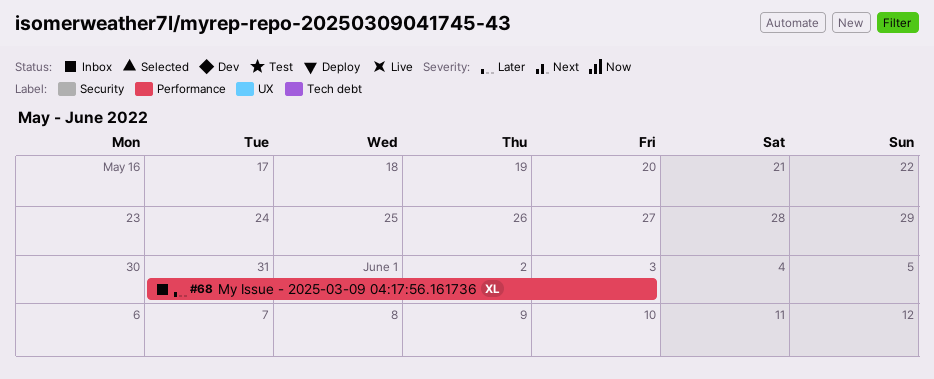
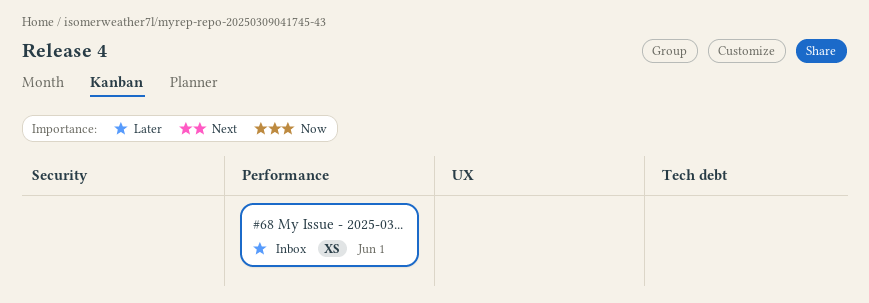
#68, estimate: XL -> XS
#68, due: Jun 3 -> Jun 1

